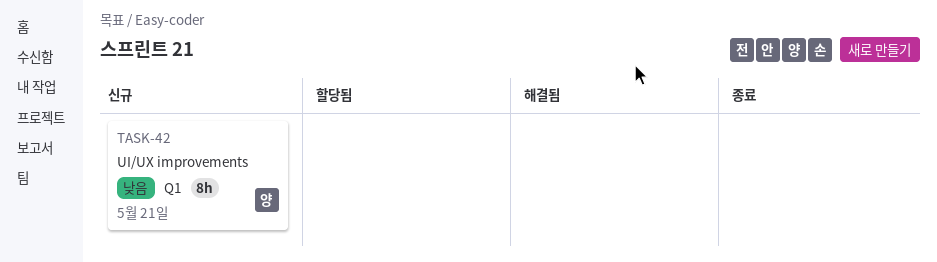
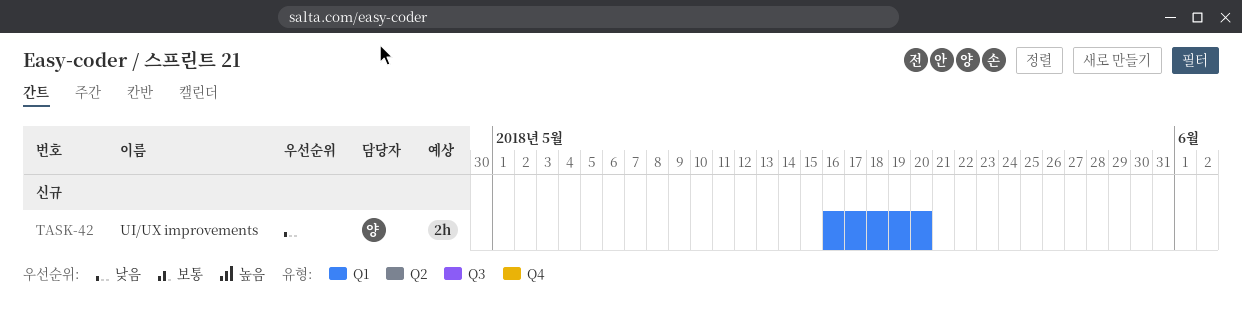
TASK-42, estimate: 8h -> 2h
TASK-42, due: May 21 -> May 20

